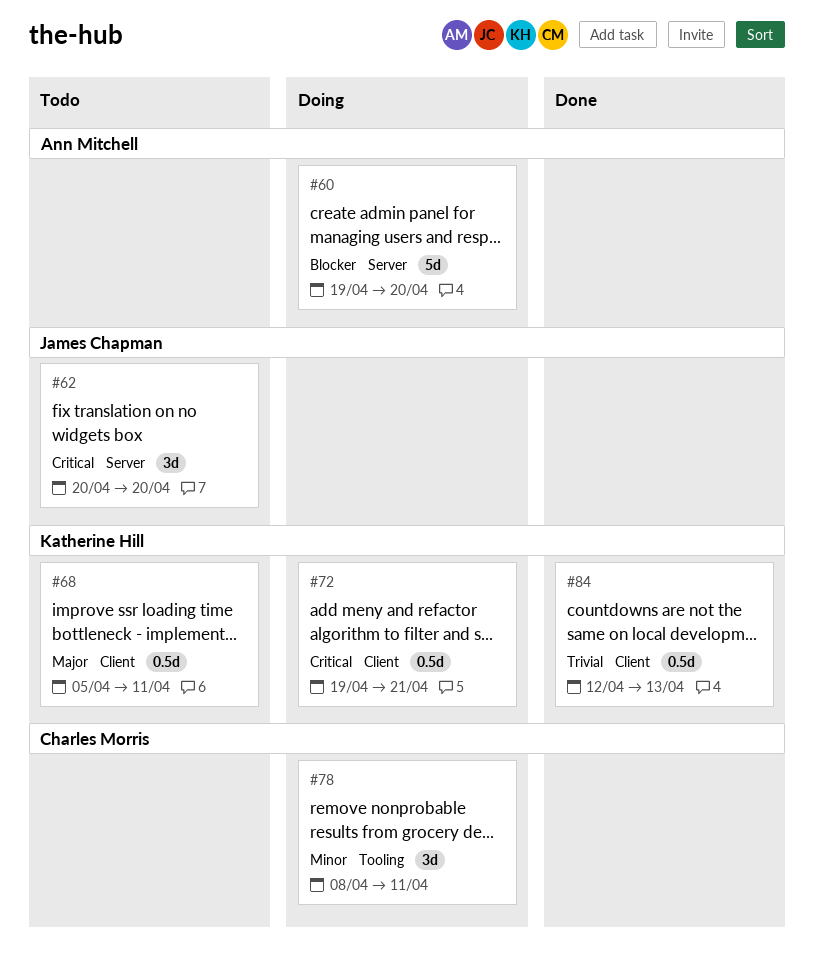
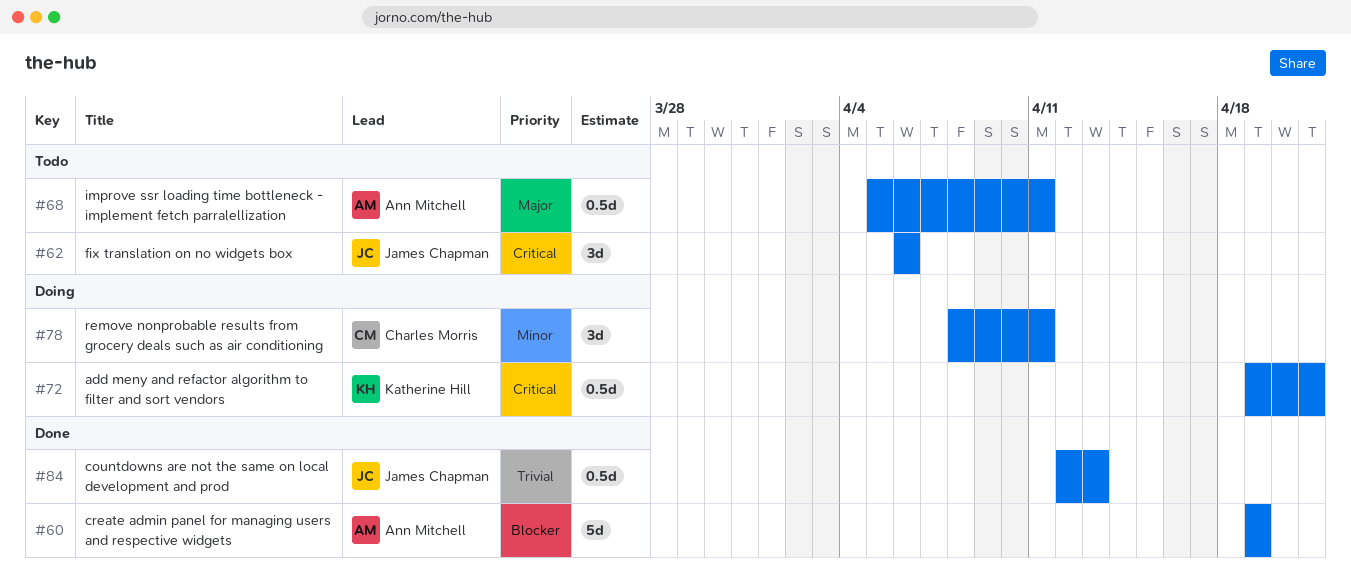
#60, status: Doing -> Done
#60, due: Apr 20 -> Apr 19
#62, start: Apr 20 -> Apr 6
#62, due: Apr 20 -> Apr 6
#68, owner: Katherine Hill -> Ann Mitchell
#84, owner: Katherine Hill -> James Chapman

